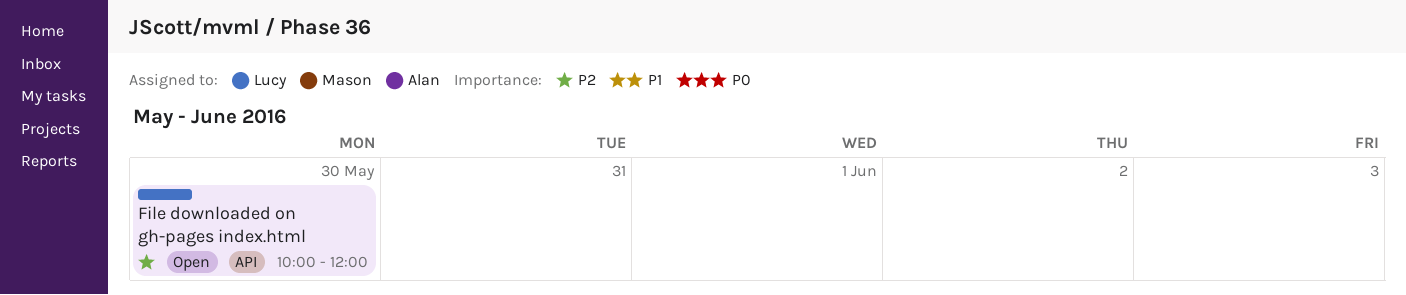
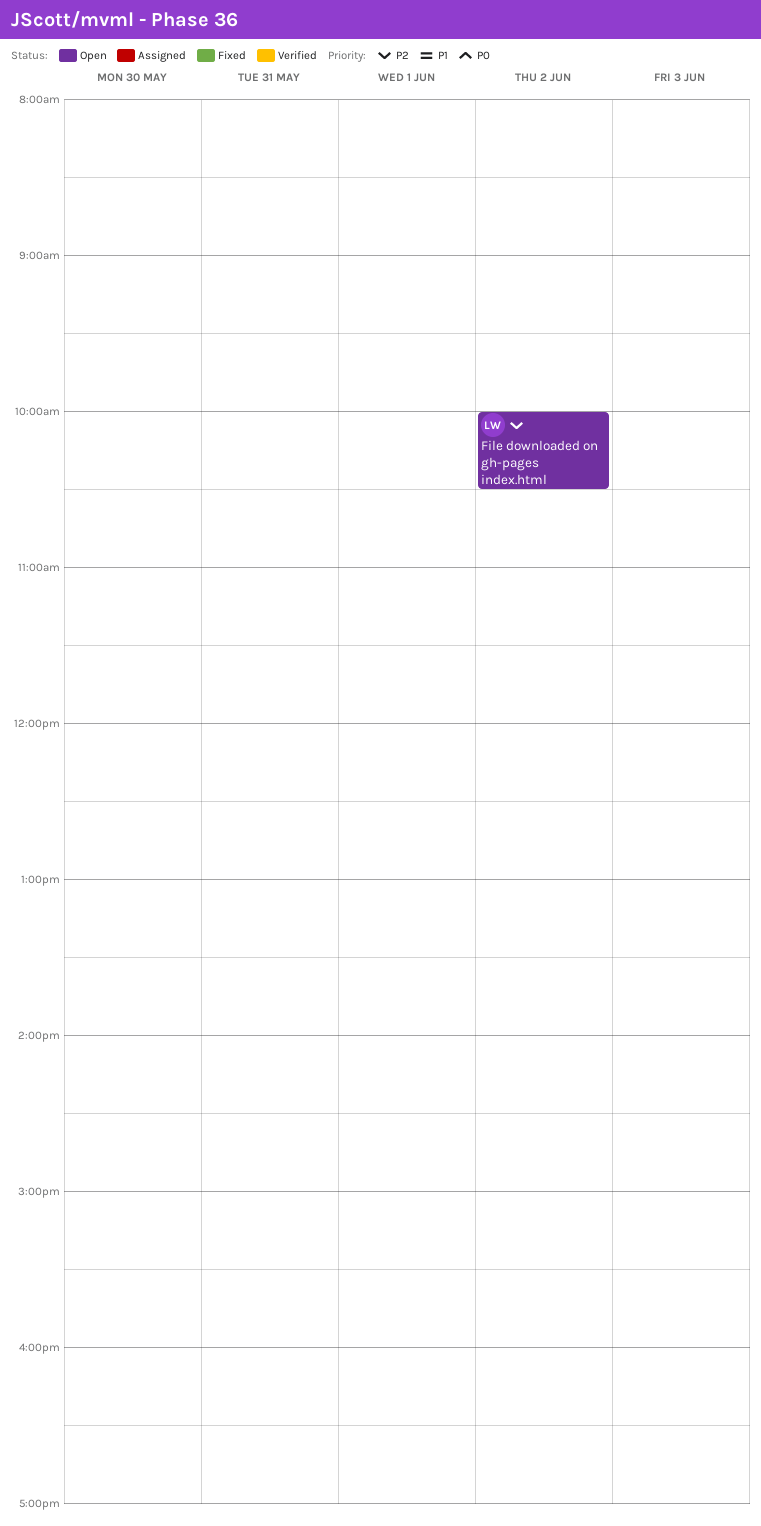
File downloaded on gh-pages index.html, day: May 30 -> Jun 2
File downloaded on gh-pages index.html, ends: 12:00 -> 10:30

